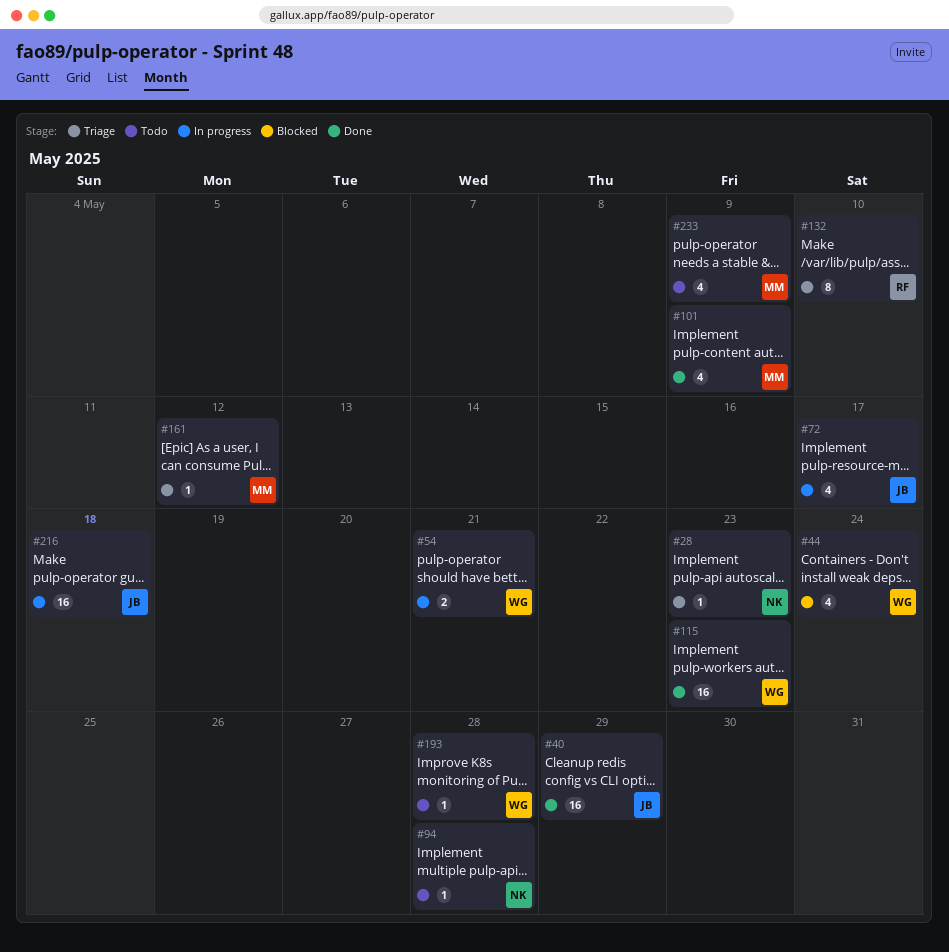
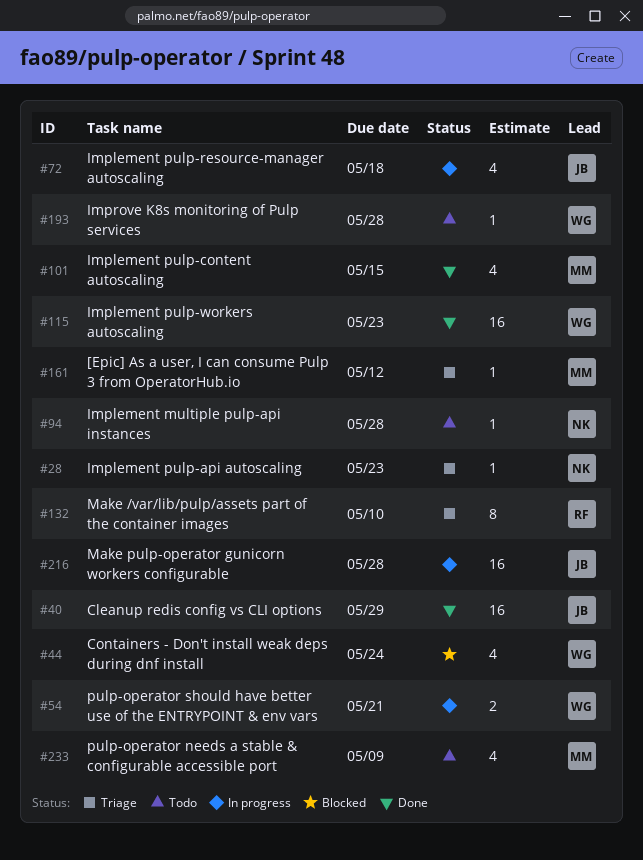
#72, due: May 17 -> May 18
#101, due: May 9 -> May 15
#216, due: May 18 -> May 28

